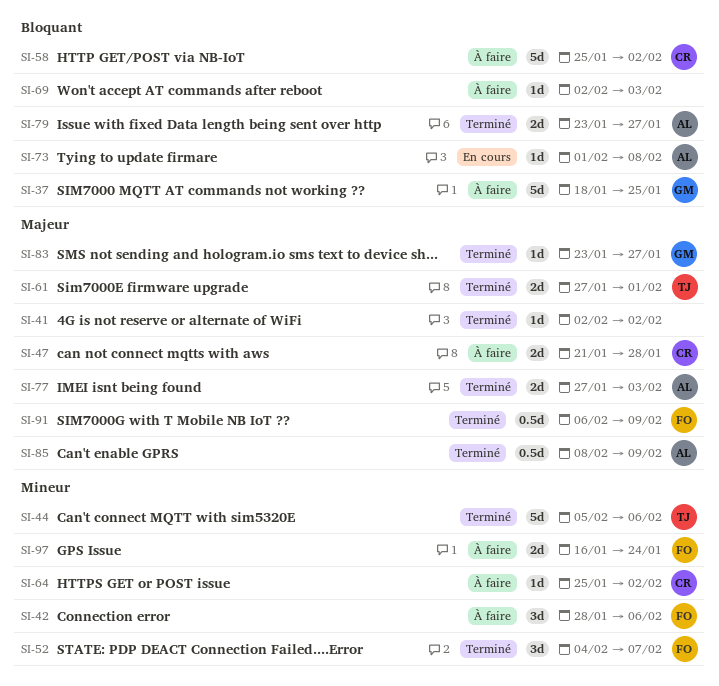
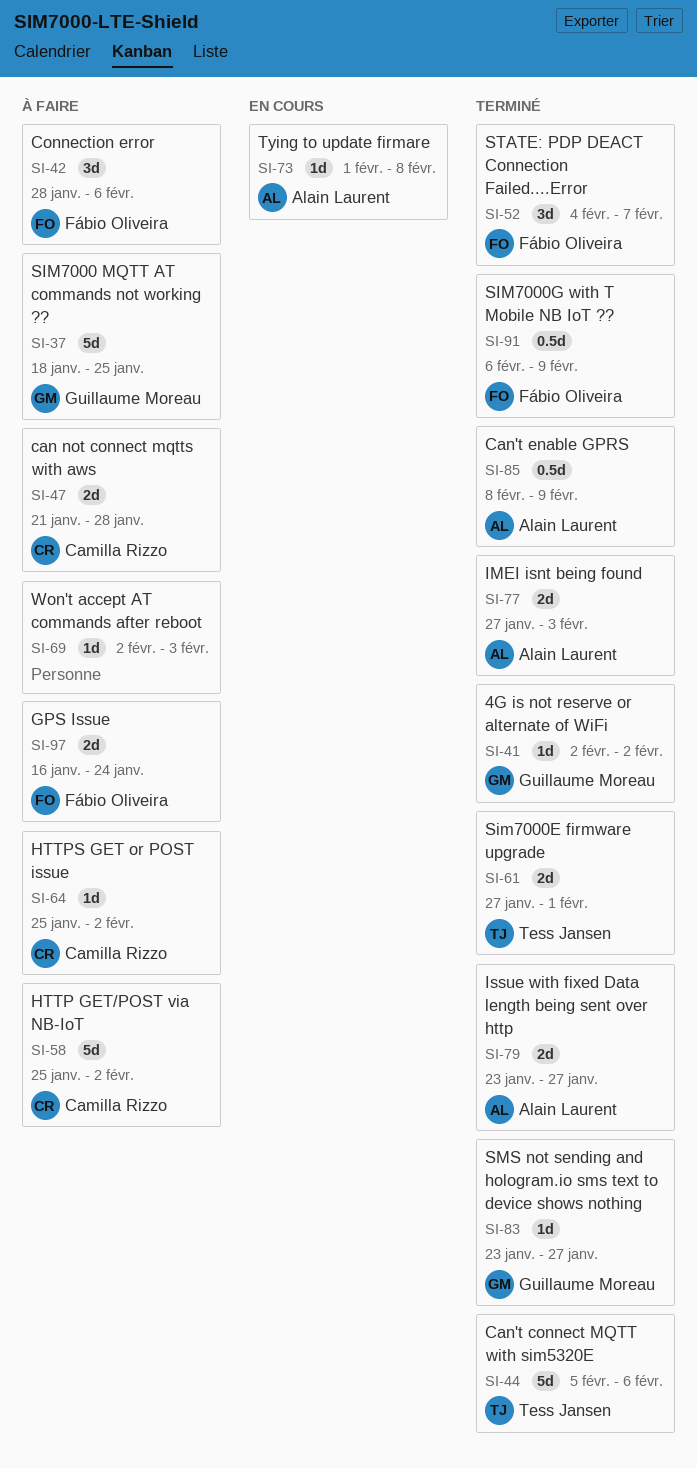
SI-41, owner: none -> Guillaume Moreau

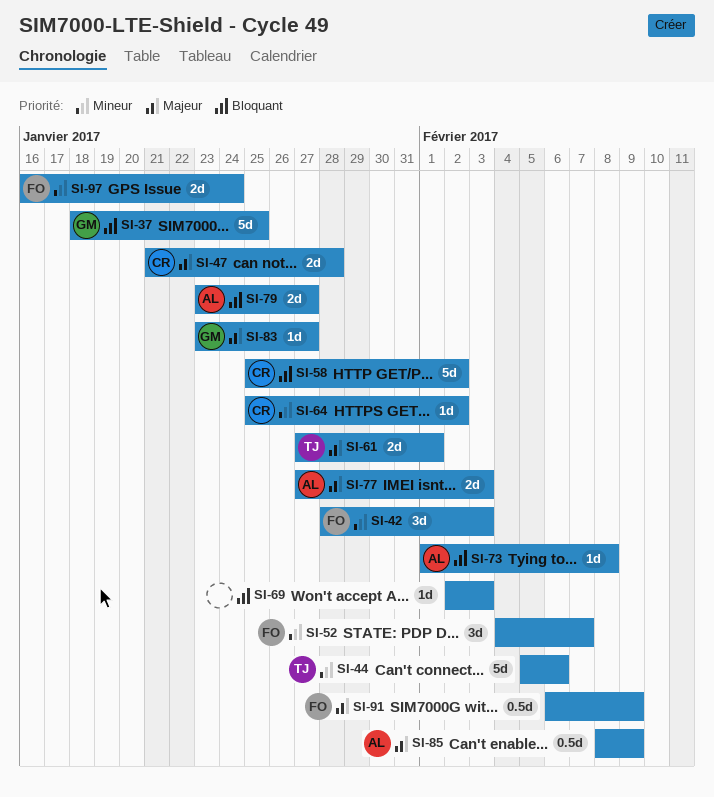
SI-41: present -> none
SI-42, due: Feb 6 -> Feb 3

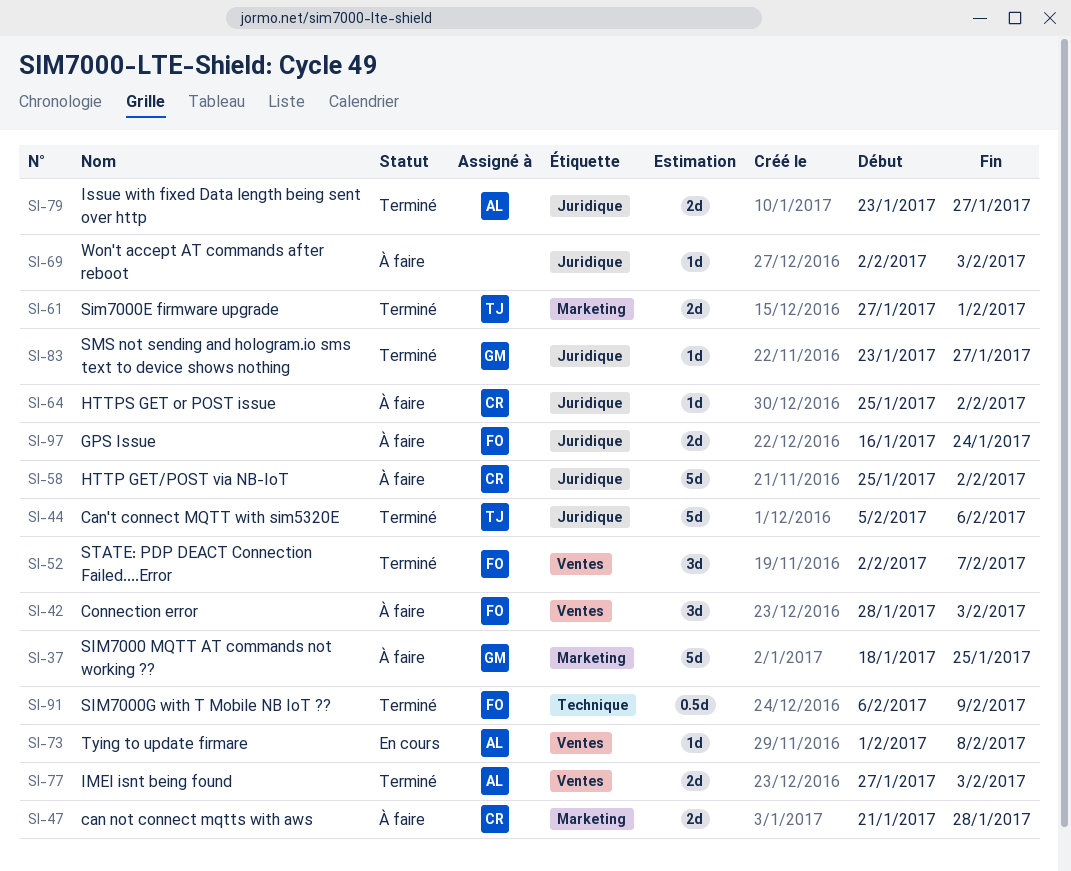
SI-52, start: Feb 4 -> Feb 2
SI-85: present -> none

